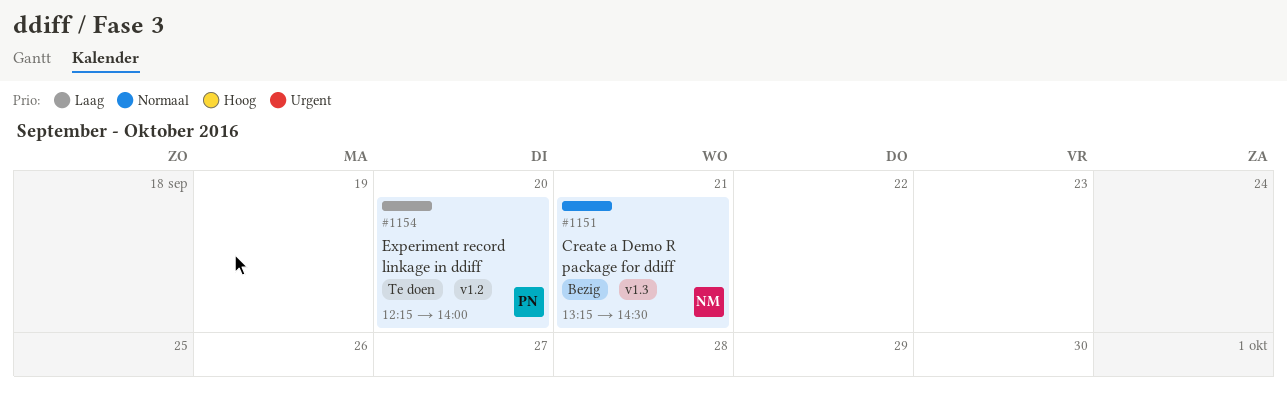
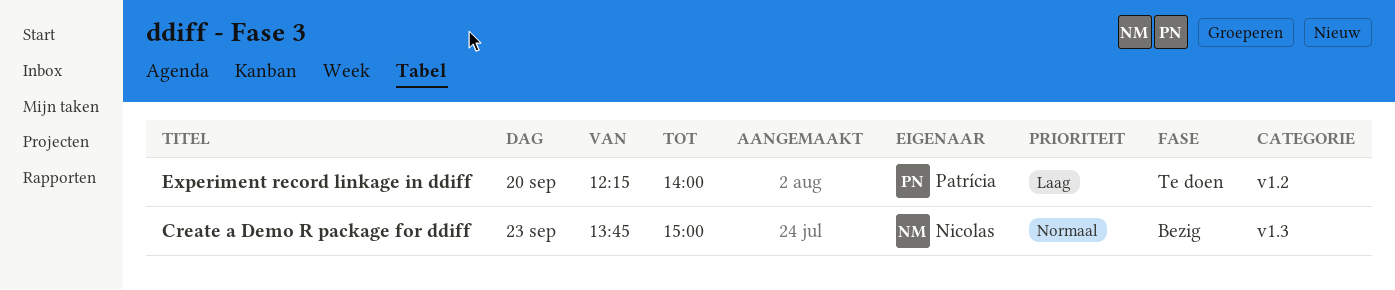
Create a Demo R package for ddiff, day: Sep 21 -> Sep 23
Create a Demo R package for ddiff, begins: 13:15 -> 13:45
Create a Demo R package for ddiff, ends: 14:30 -> 15:00

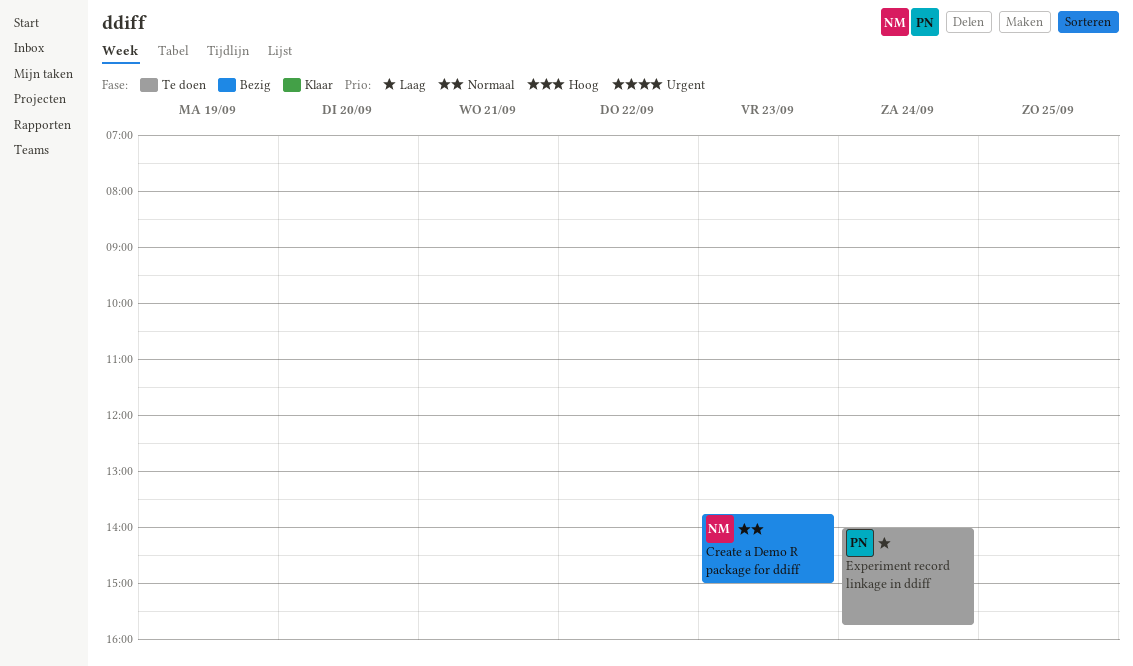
Experiment record linkage in ddiff, day: Sep 20 -> Sep 24
Experiment record linkage in ddiff, begins: 12:15 -> 14:00
Experiment record linkage in ddiff, ends: 14:00 -> 15:45

